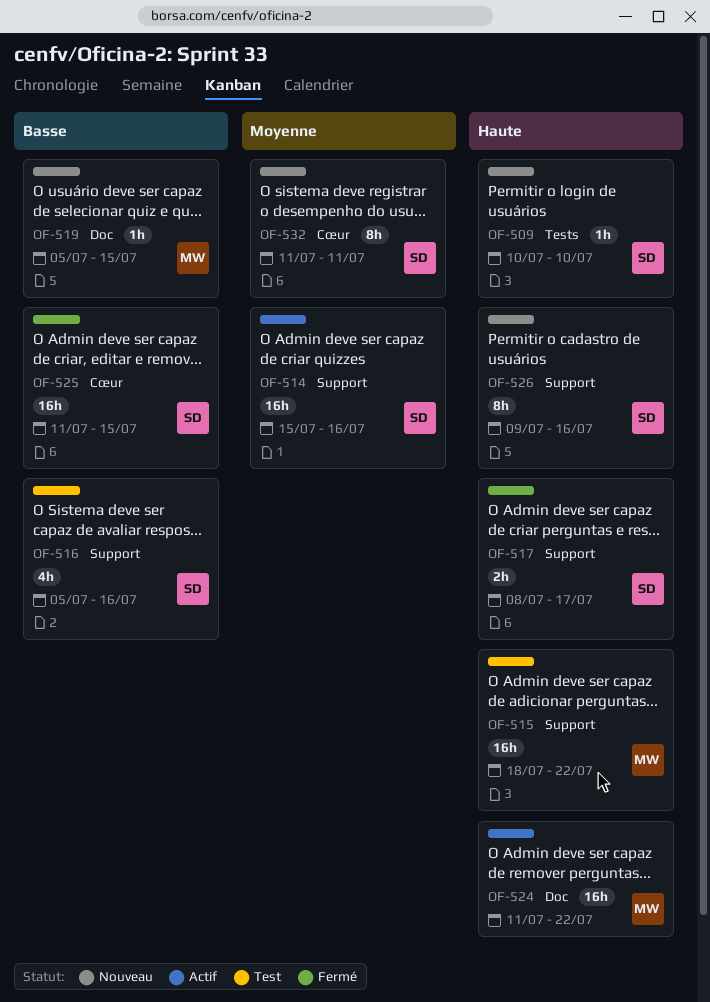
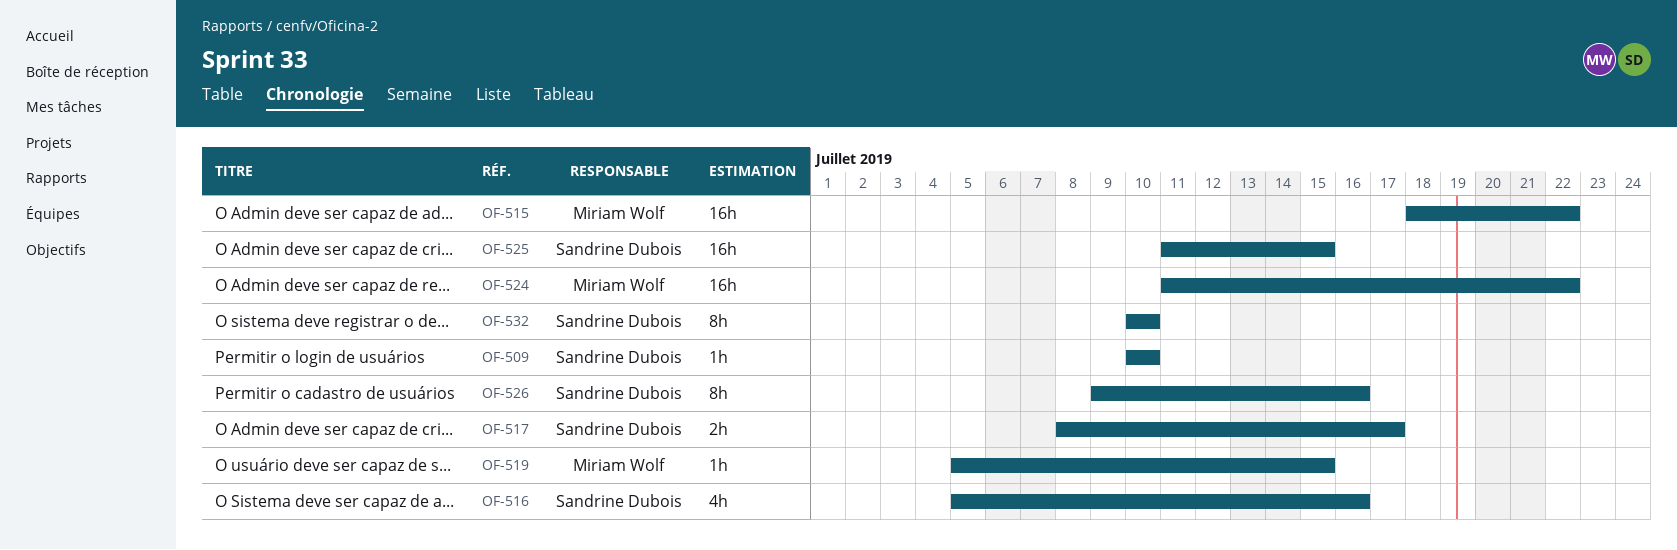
OF-514: present -> none
OF-532, start: Jul 11 -> Jul 10
OF-532, due: Jul 11 -> Jul 10

